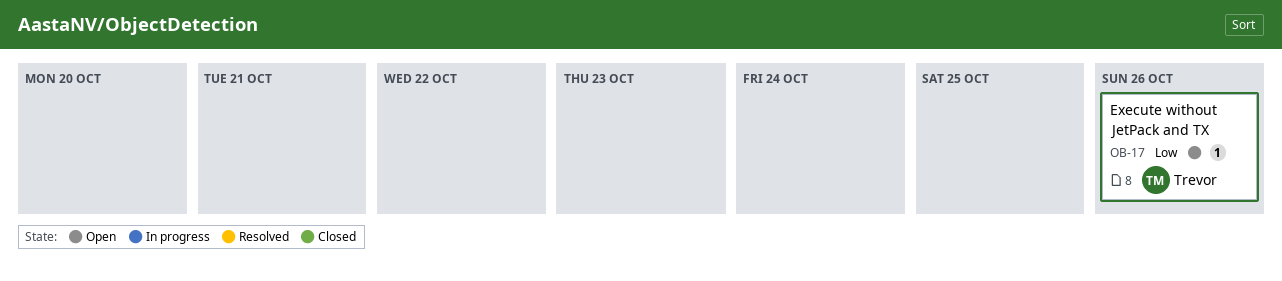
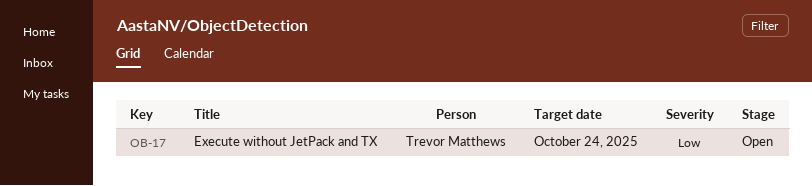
OB-17, due: Oct 26 -> Oct 24

